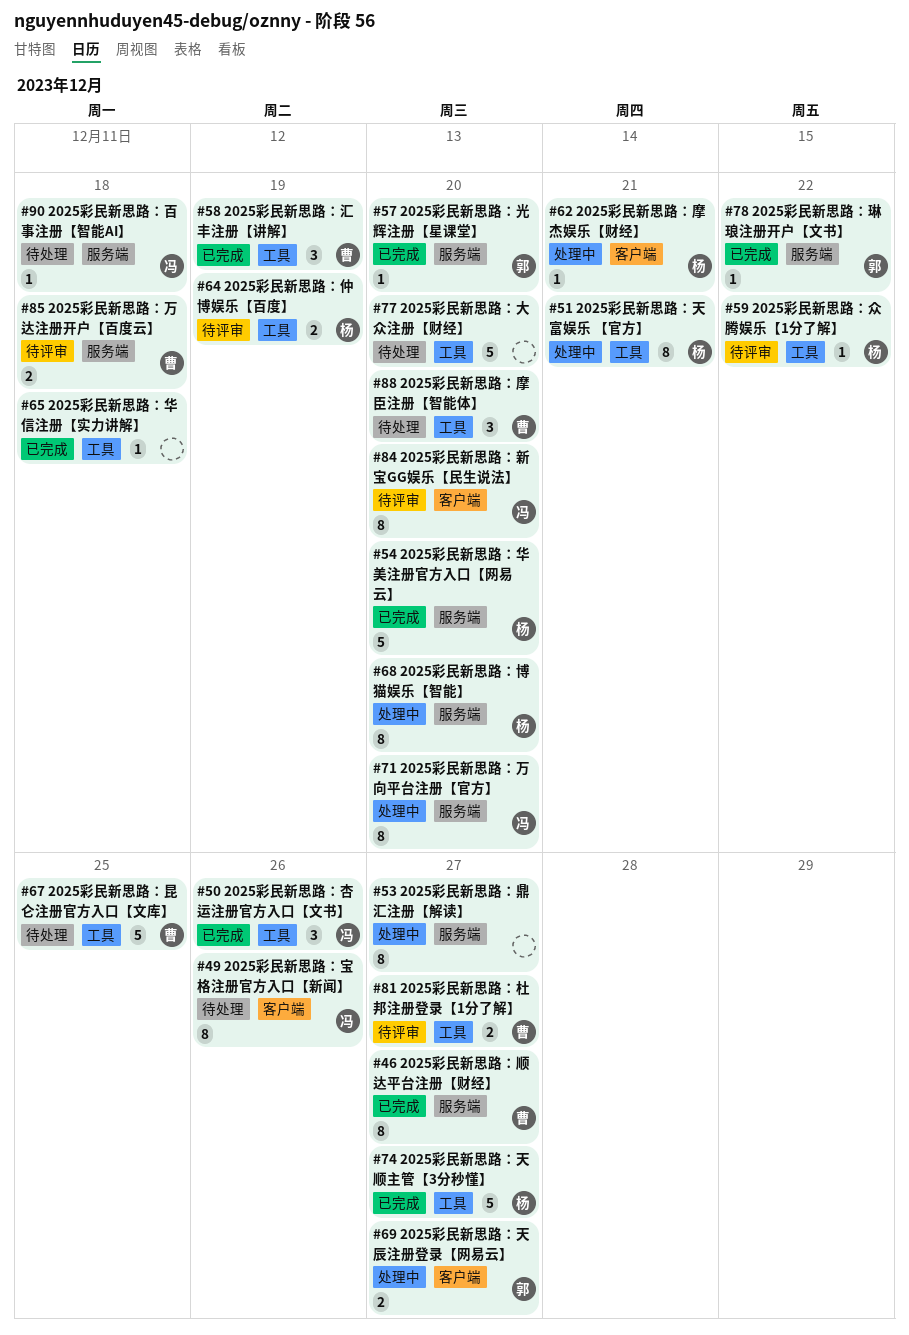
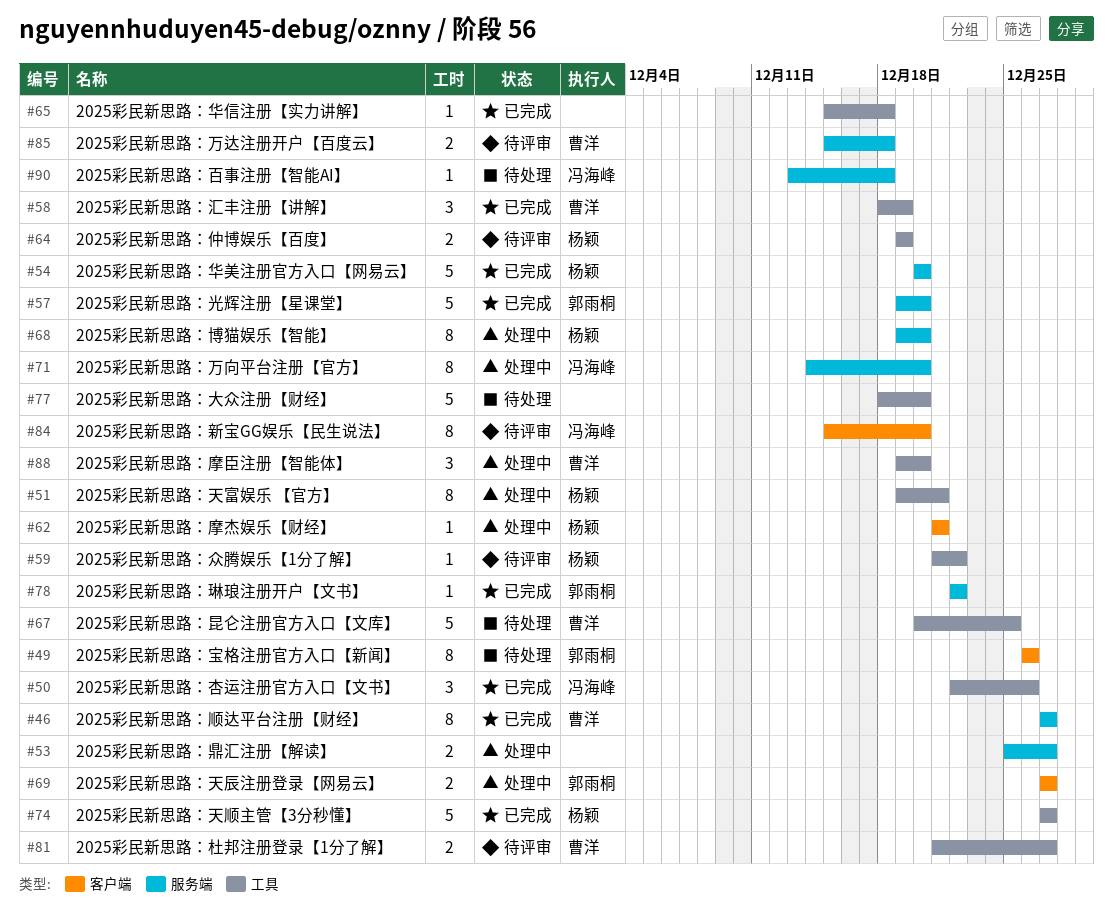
#49, owner: 冯海峰 -> 郭雨桐
#53, estimate: 8 -> 2
#57, estimate: 1 -> 5
#88, status: 待处理 -> 处理中

